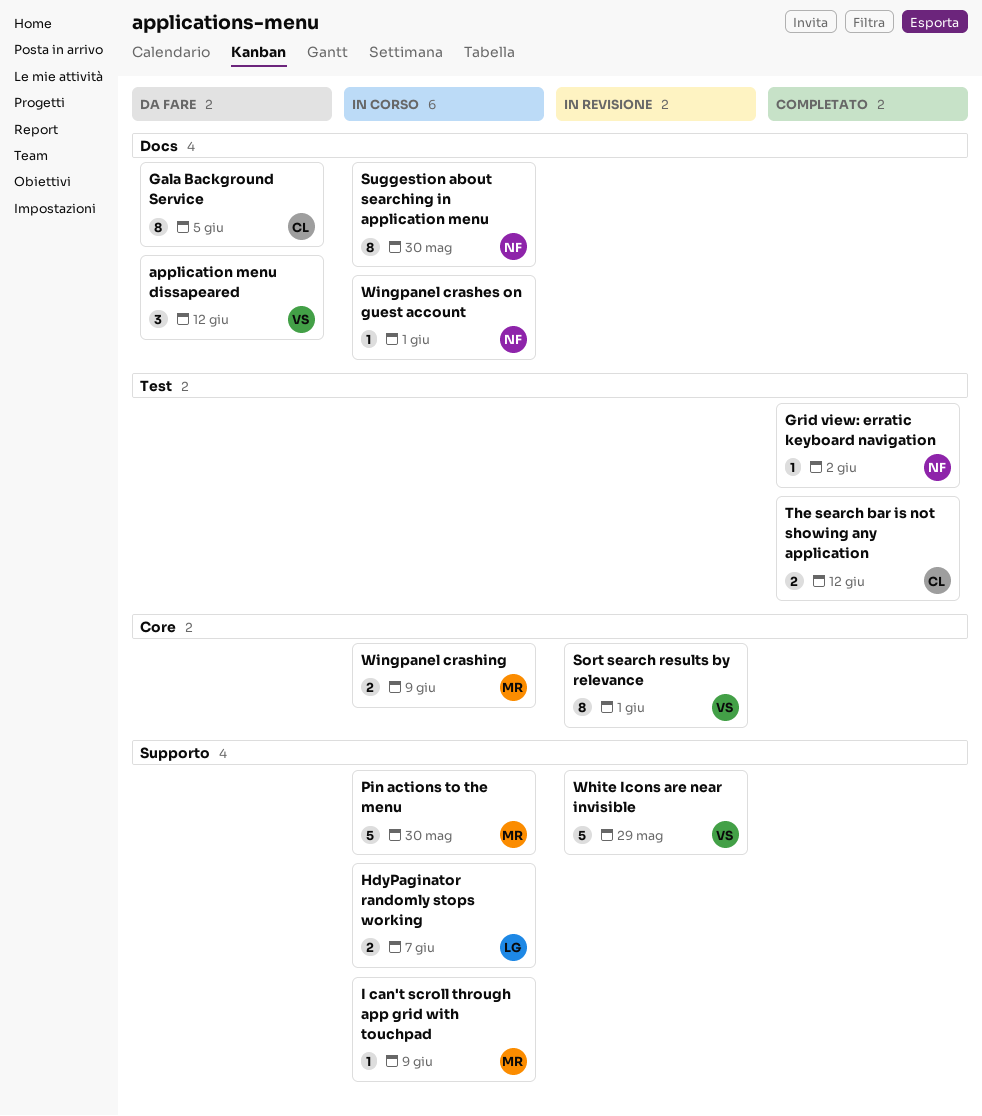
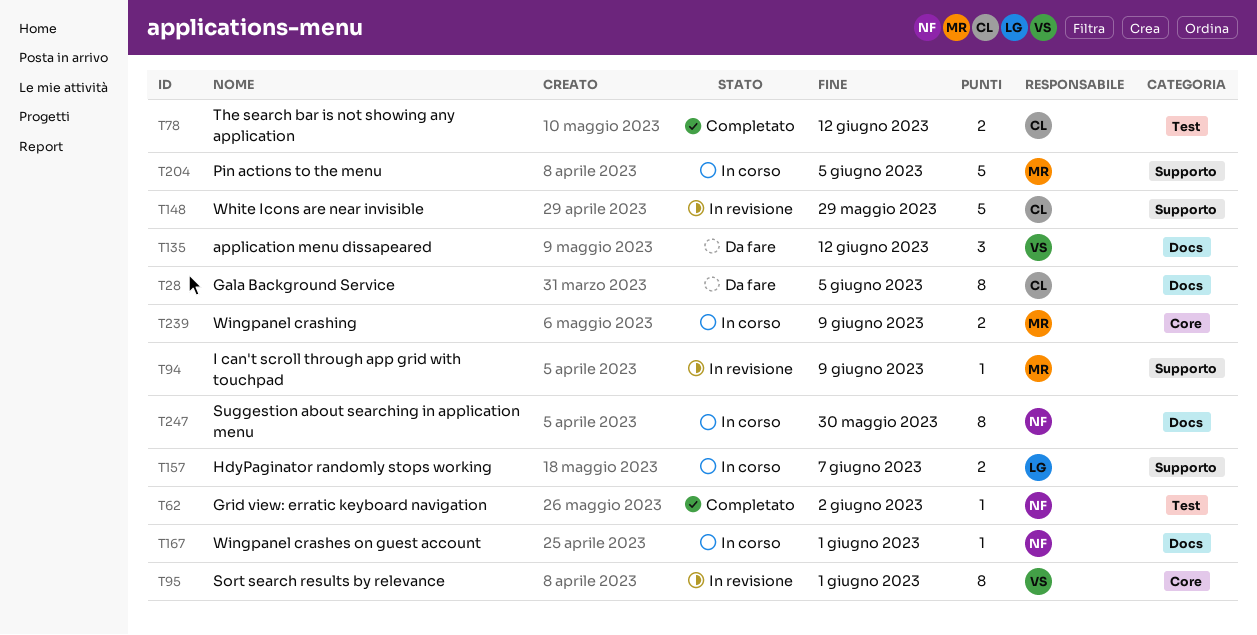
I can't scroll through app grid with touchpad, status: In corso -> In revisione
Pin actions to the menu, due: May 30 -> Jun 5
White Icons are near invisible, owner: VS -> CL

